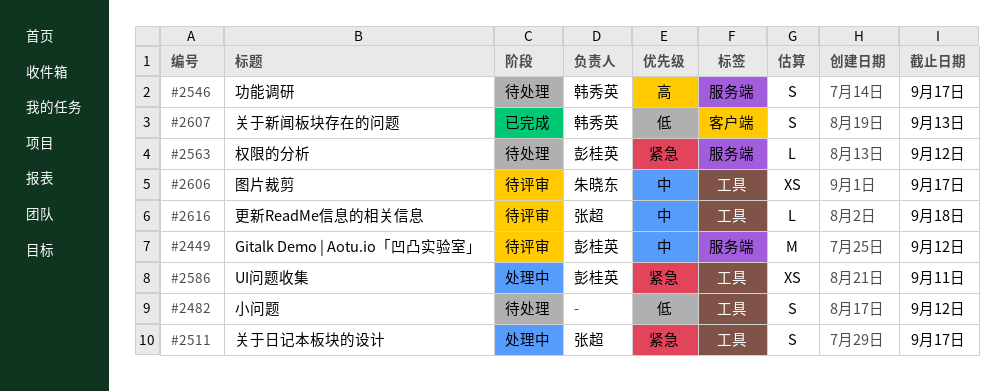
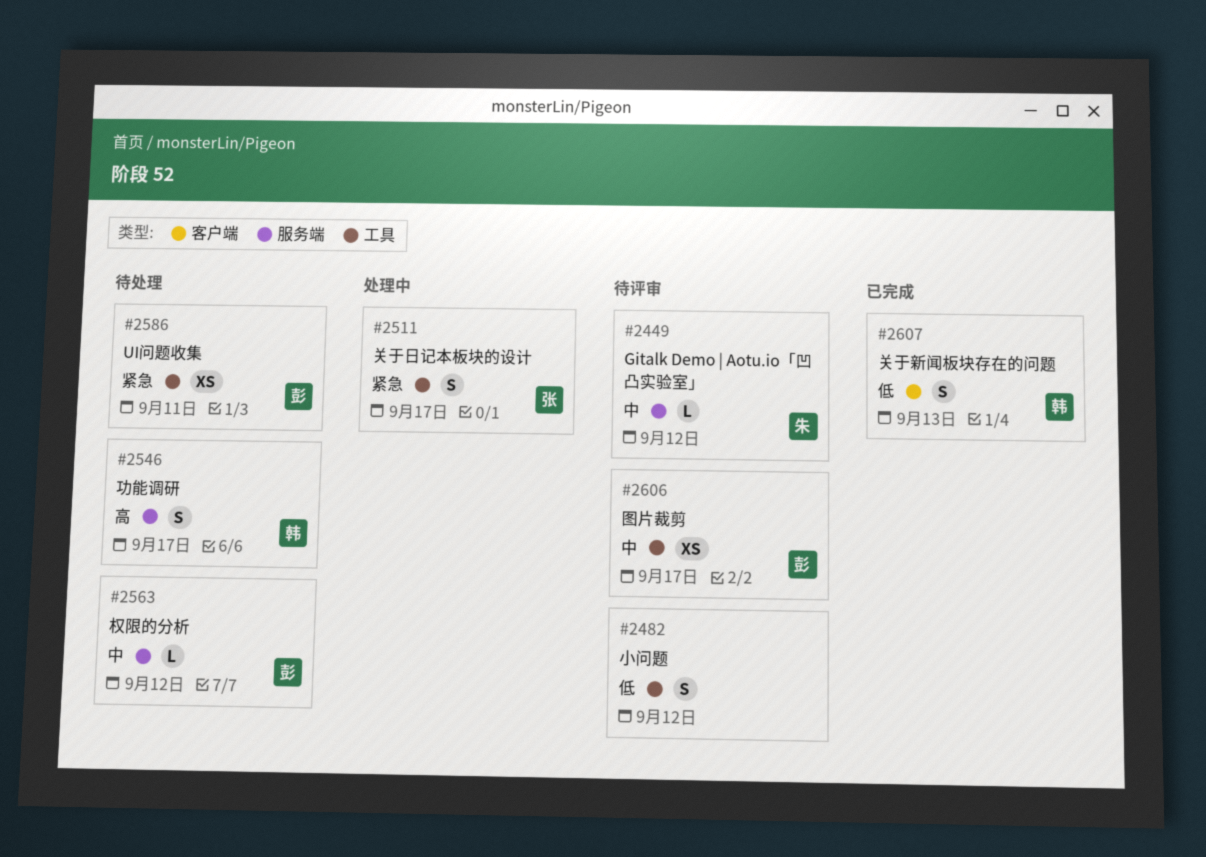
#2449, owner: 彭桂英 -> 朱晓东
#2449, estimate: M -> L
#2482, status: 待处理 -> 待评审
#2563, priority: 紧急 -> 中
#2586, status: 处理中 -> 待处理
#2606, owner: 朱晓东 -> 彭桂英
#2616: present -> none

